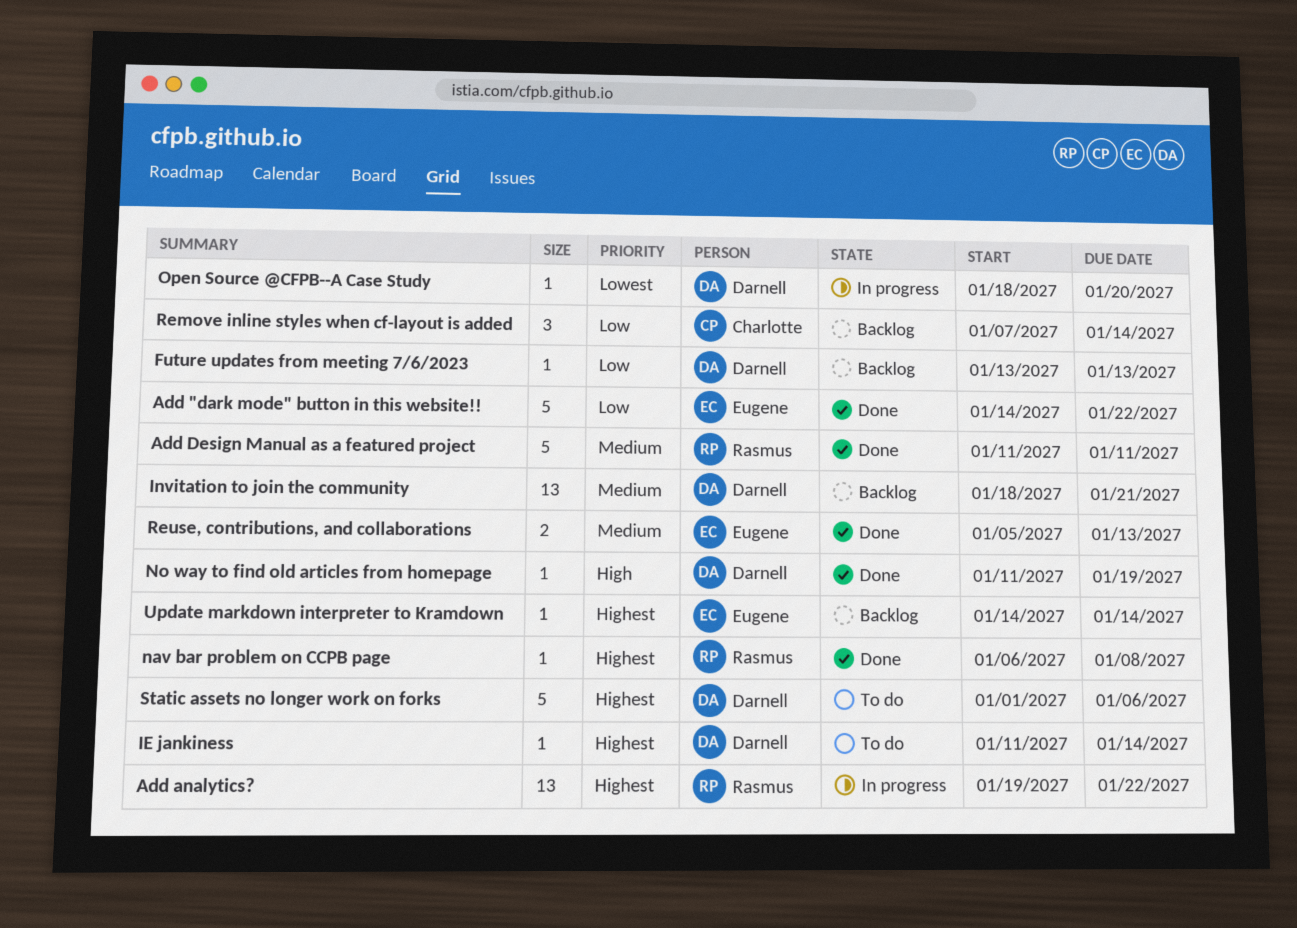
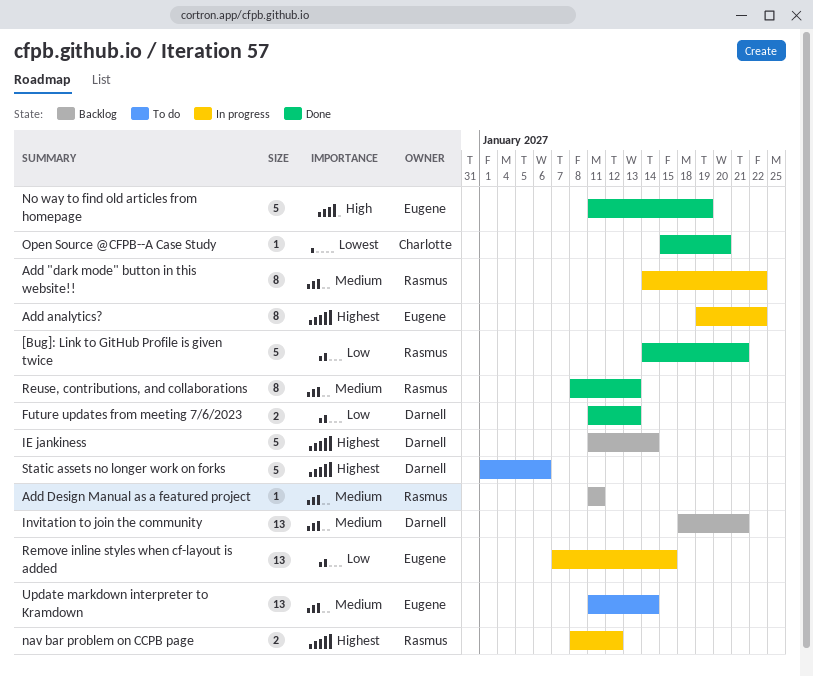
[Bug]: Link to GitHub Profile is given twice: none -> present
Add "dark mode" button in this website!!, status: Done -> In progress
Add "dark mode" button in this website!!, owner: Eugene -> Rasmus
Add "dark mode" button in this website!!, priority: Low -> Medium
Add "dark mode" button in this website!!, estimate: 5 -> 8
Add analytics?, owner: Rasmus -> Eugene
Add analytics?, estimate: 13 -> 8
Add Design Manual as a featured project, status: Done -> Backlog
Add Design Manual as a featured project, estimate: 5 -> 1
Future updates from meeting 7/6/2023, status: Backlog -> Done
Future updates from meeting 7/6/2023, estimate: 1 -> 2
Future updates from meeting 7/6/2023, start: Jan 13 -> Jan 11
IE jankiness, status: To do -> Backlog
IE jankiness, estimate: 1 -> 5
nav bar problem on CCPB page, status: Done -> In progress
nav bar problem on CCPB page, estimate: 1 -> 2
nav bar problem on CCPB page, start: Jan 6 -> Jan 8
nav bar problem on CCPB page, due: Jan 8 -> Jan 12
No way to find old articles from homepage, owner: Darnell -> Eugene
No way to find old articles from homepage, estimate: 1 -> 5
Open Source @CFPB--A Case Study, status: In progress -> Done
Open Source @CFPB--A Case Study, owner: Darnell -> Charlotte
Open Source @CFPB--A Case Study, start: Jan 18 -> Jan 15
Remove inline styles when cf-layout is added, status: Backlog -> In progress
Remove inline styles when cf-layout is added, owner: Charlotte -> Eugene
Remove inline styles when cf-layout is added, estimate: 3 -> 13
Remove inline styles when cf-layout is added, due: Jan 14 -> Jan 15
Reuse, contributions, and collaborations, owner: Eugene -> Rasmus
Reuse, contributions, and collaborations, estimate: 2 -> 8
Reuse, contributions, and collaborations, start: Jan 5 -> Jan 8
Update markdown interpreter to Kramdown, status: Backlog -> To do
Update markdown interpreter to Kramdown, priority: Highest -> Medium
Update markdown interpreter to Kramdown, estimate: 1 -> 13
Update markdown interpreter to Kramdown, start: Jan 14 -> Jan 11

